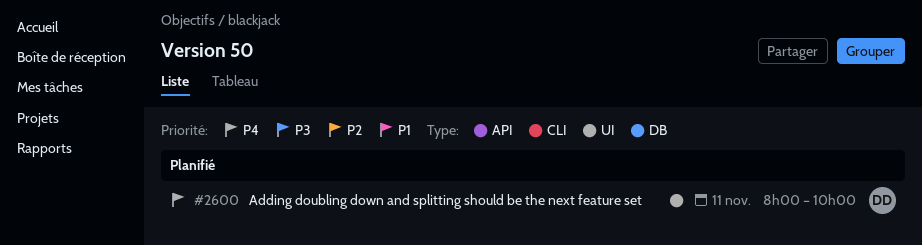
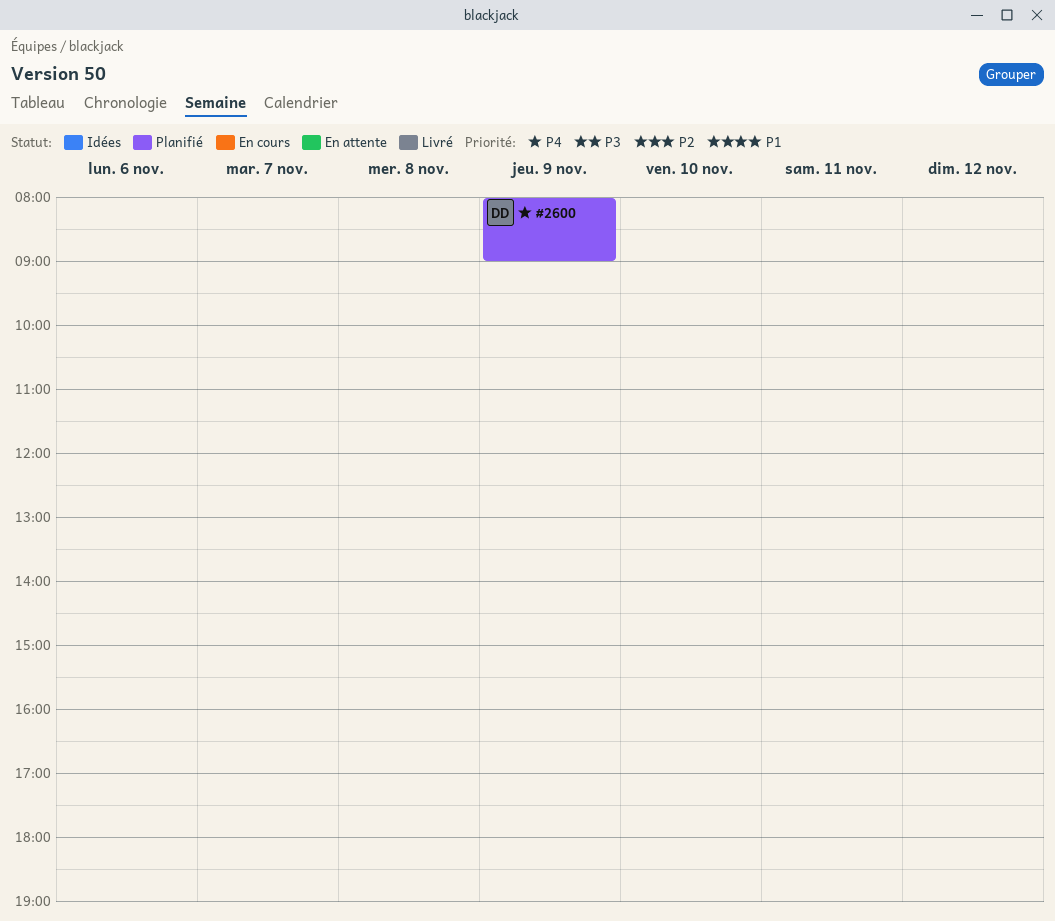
#2600, day: Nov 11 -> Nov 9
#2600, ends: 10:00 -> 09:00

